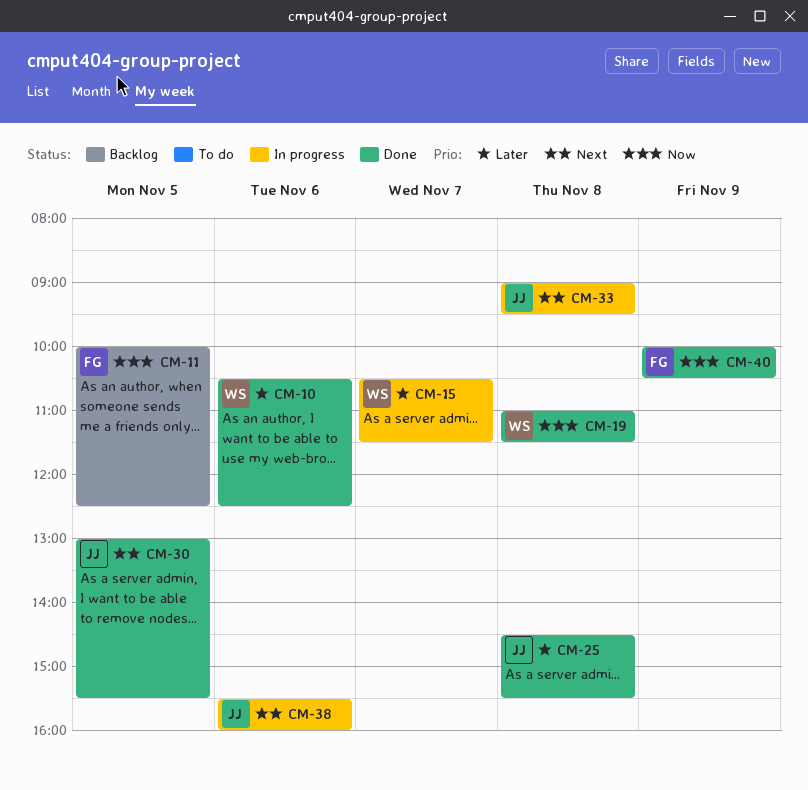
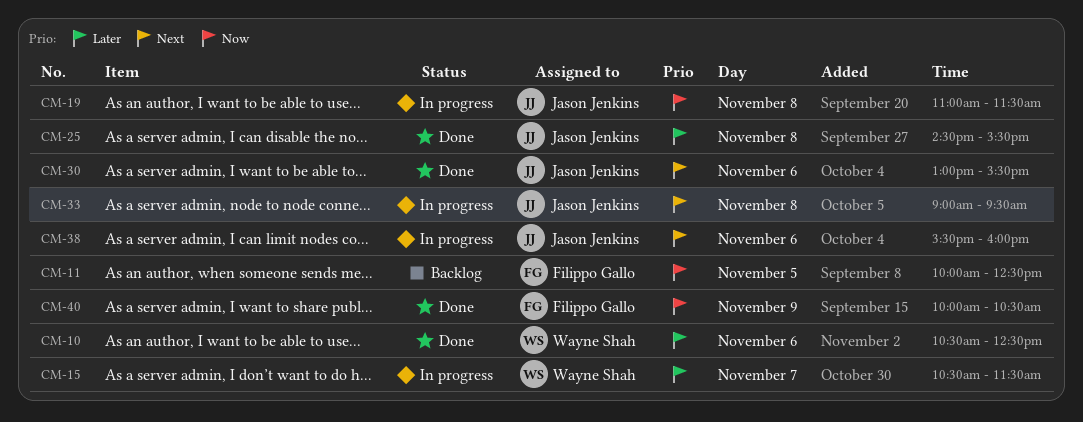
CM-19, status: Done -> In progress
CM-19, owner: Wayne Shah -> Jason Jenkins
CM-30, day: Nov 5 -> Nov 6

